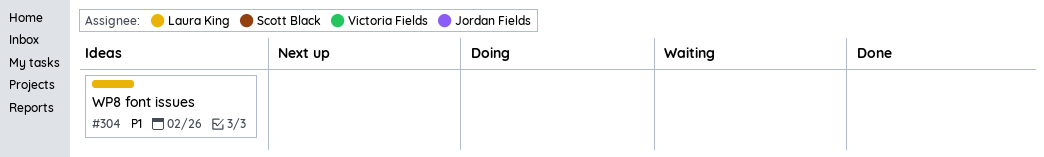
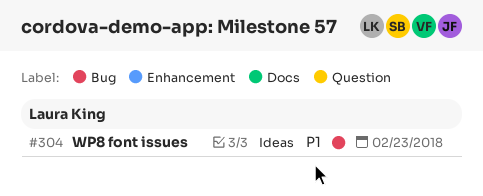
#304, due: Feb 26 -> Feb 23

